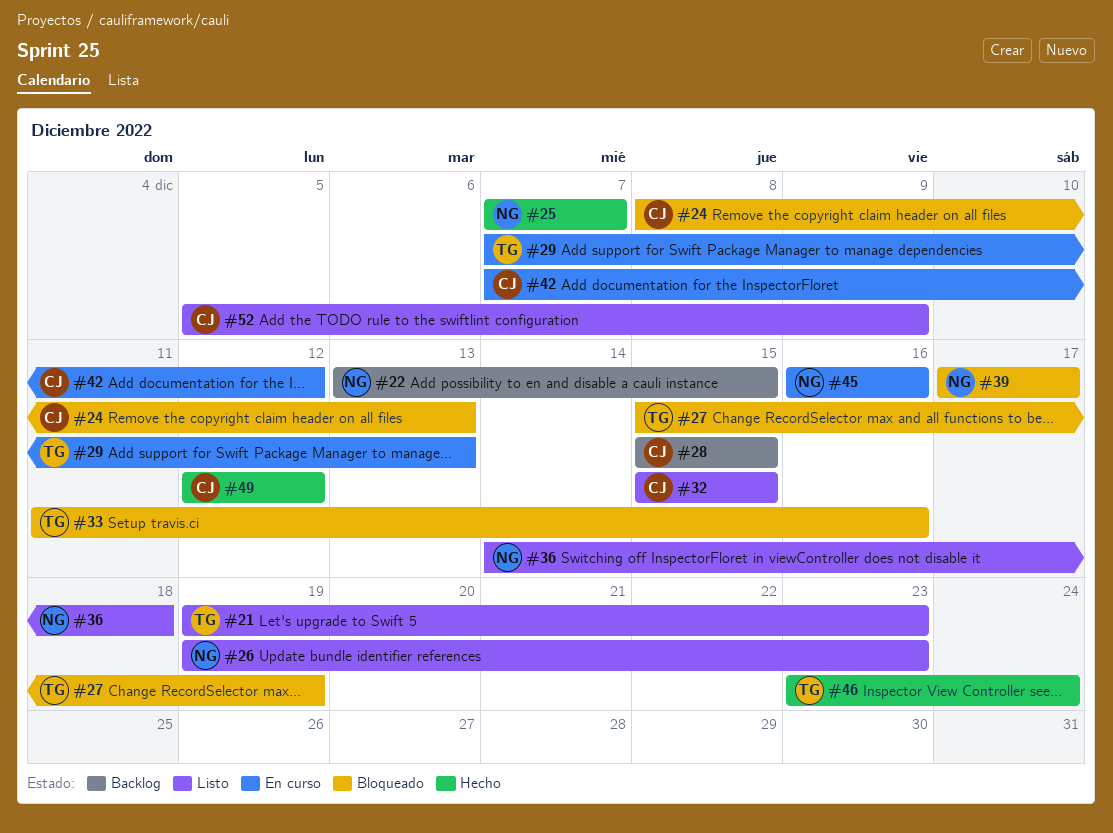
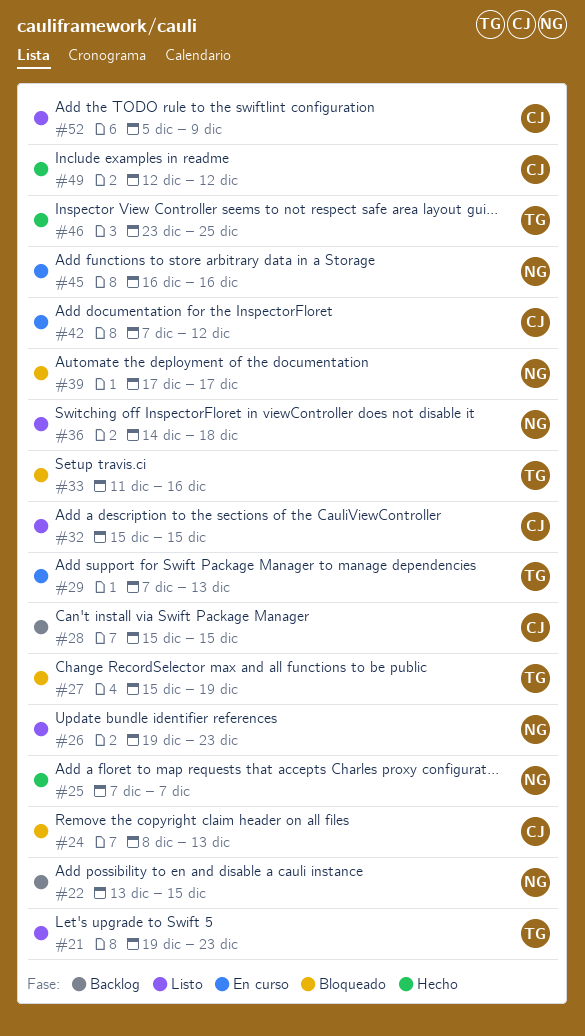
#46, due: Dec 24 -> Dec 25

